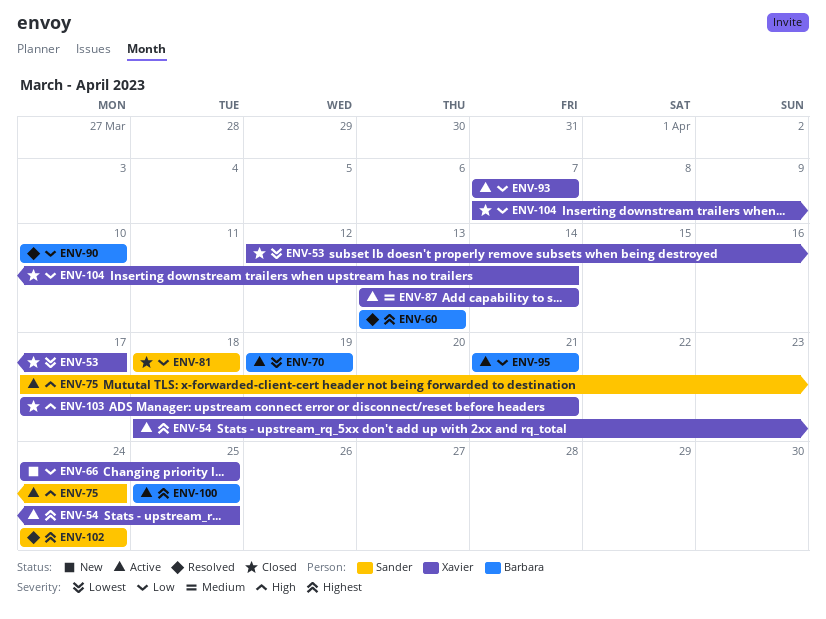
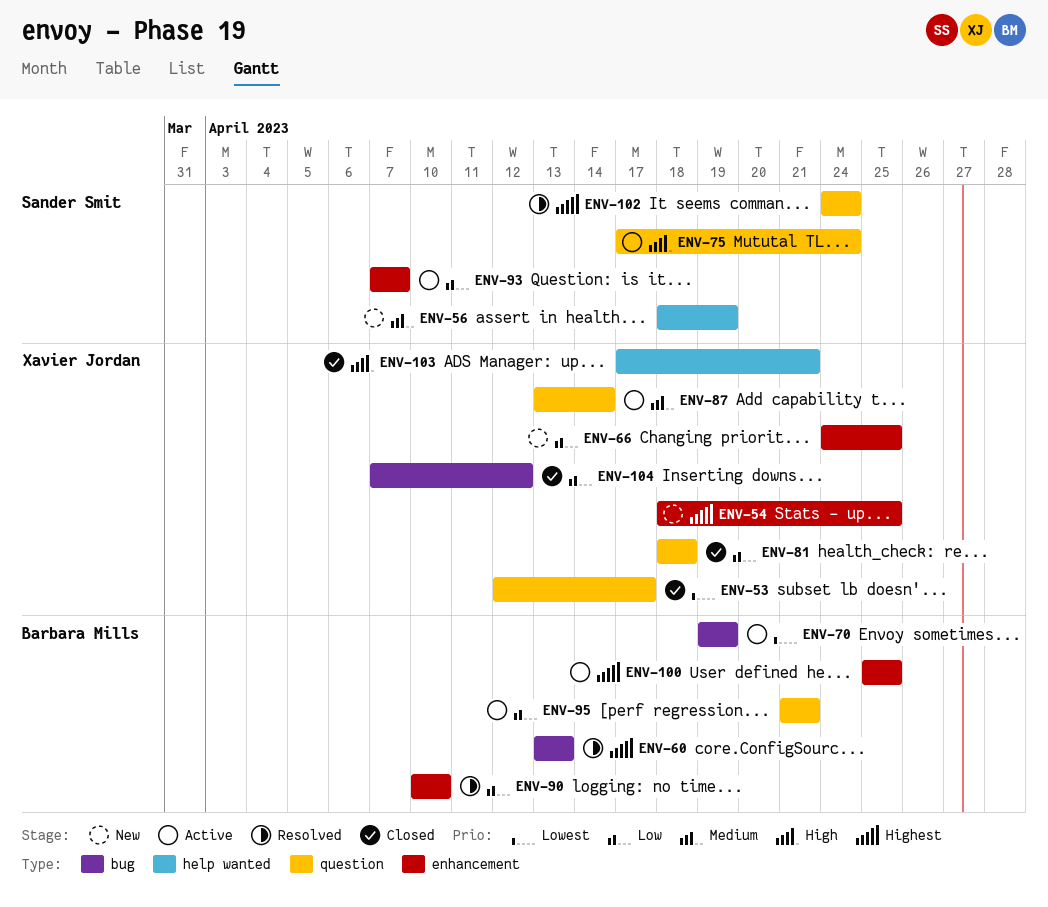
ENV-54, status: Active -> New
ENV-56: none -> present
ENV-81, owner: Sander Smit -> Xavier Jordan
ENV-93, owner: Xavier Jordan -> Sander Smit
ENV-104, due: Apr 14 -> Apr 12

